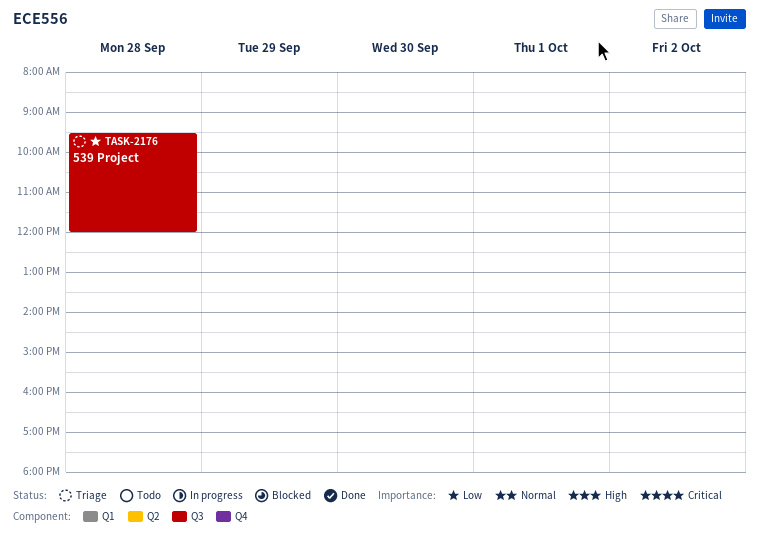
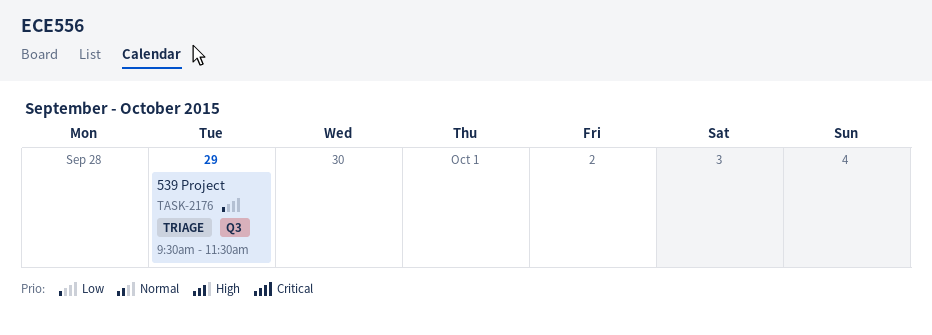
TASK-2176, day: Sep 28 -> Sep 29
TASK-2176, ends: 12:00 -> 11:30

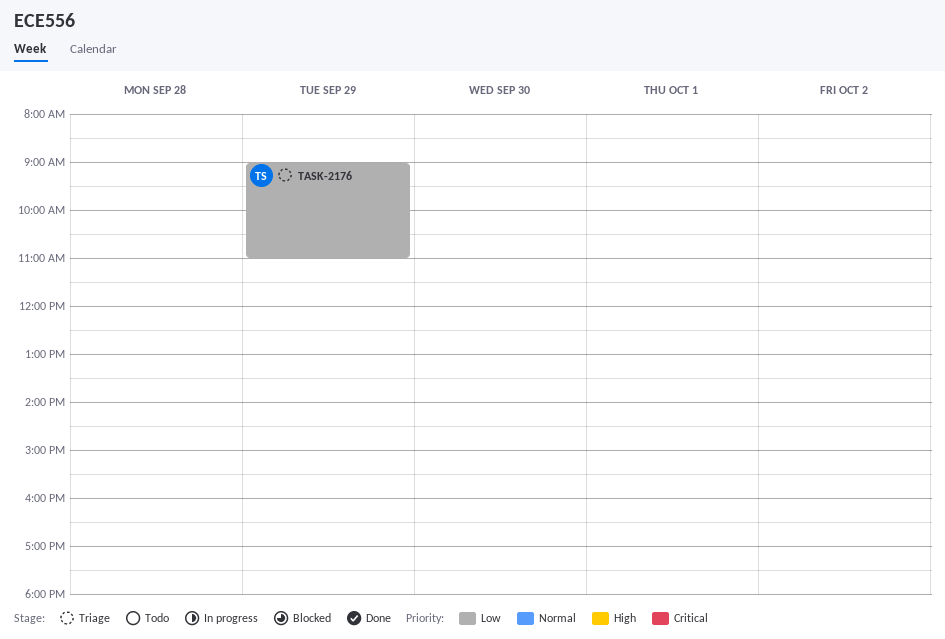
TASK-2176, begins: 09:30 -> 09:00
TASK-2176, ends: 11:30 -> 11:00

